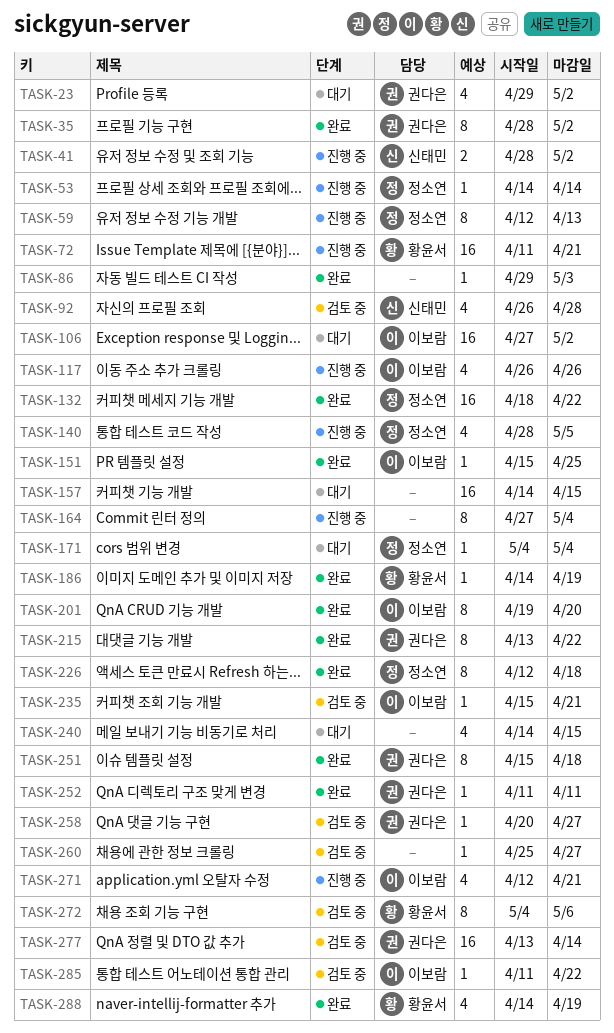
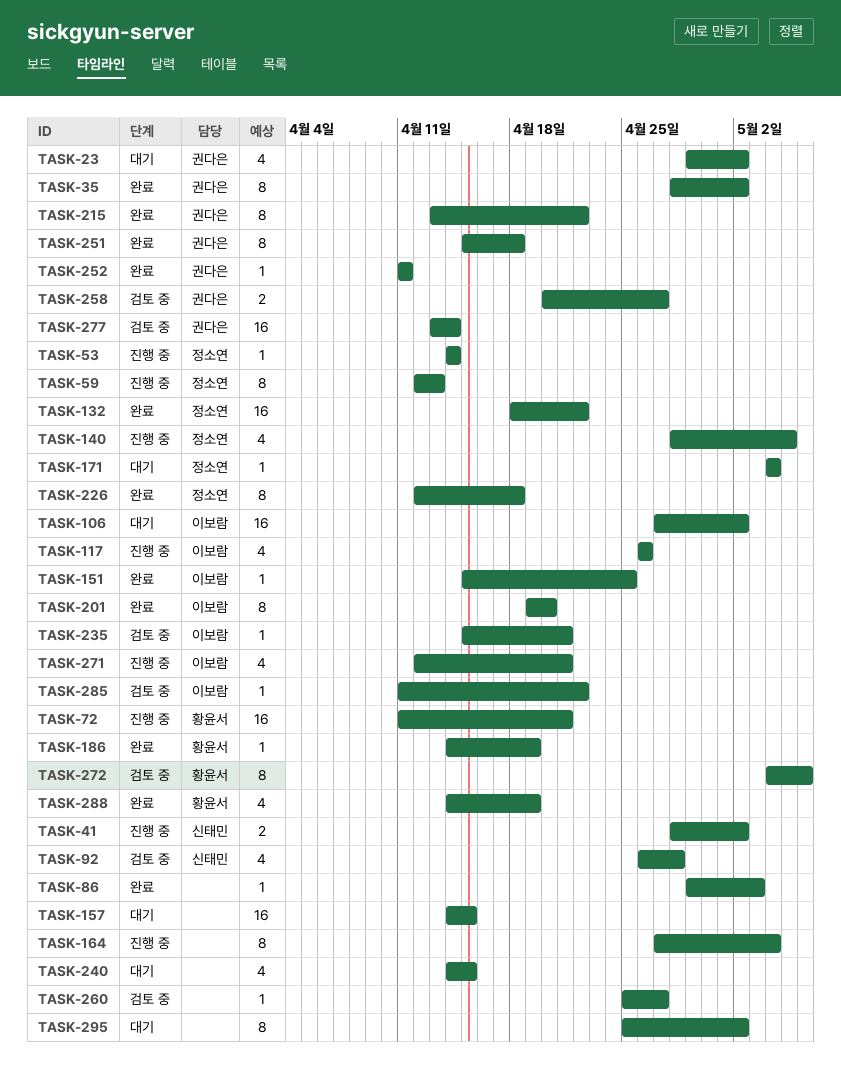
TASK-258, estimate: 1 -> 2
TASK-295: none -> present

